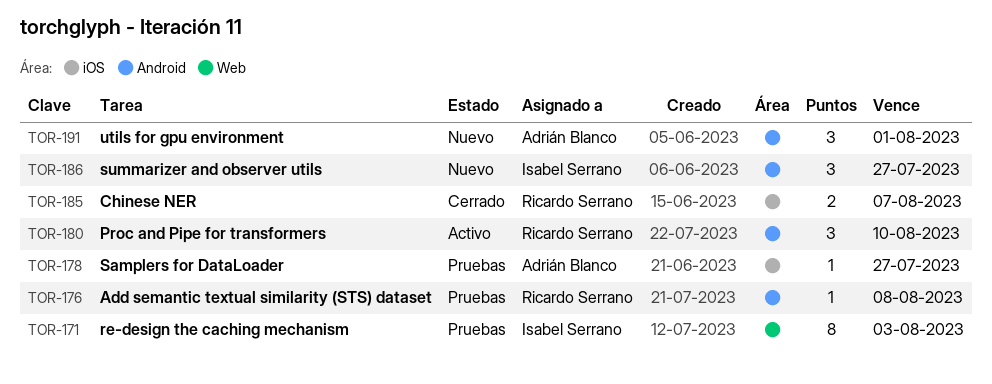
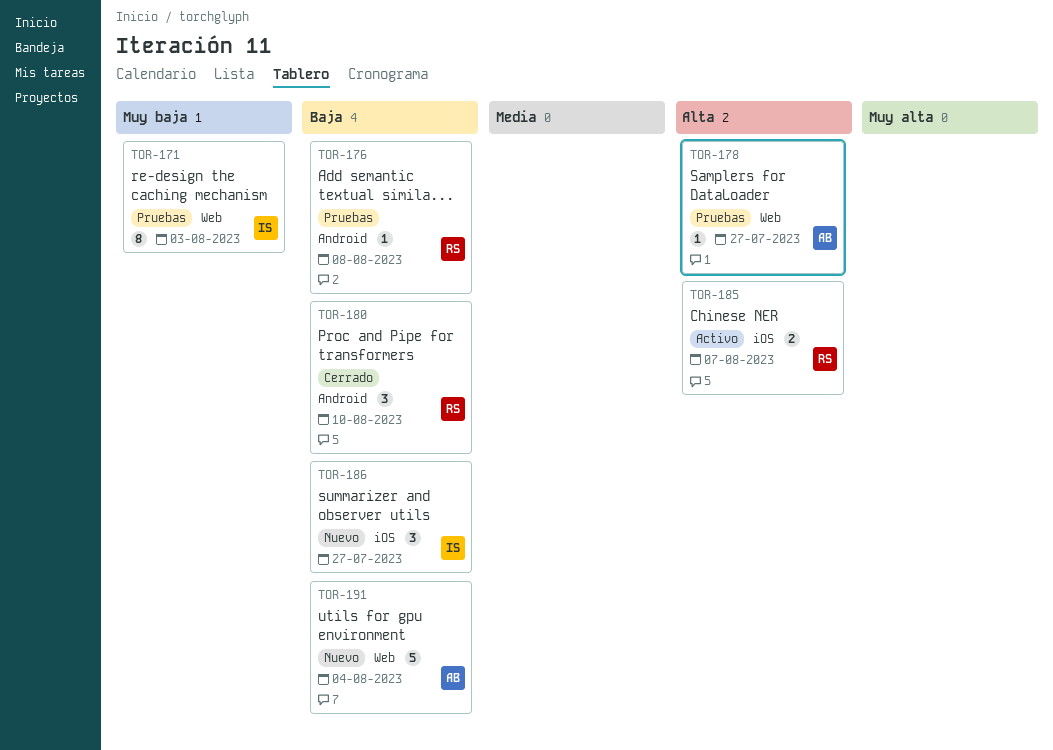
TOR-178, label: iOS -> Web
TOR-180, status: Activo -> Cerrado
TOR-185, status: Cerrado -> Activo
TOR-186, label: Android -> iOS
TOR-191, label: Android -> Web
TOR-191, estimate: 3 -> 5
TOR-191, due: Aug 1 -> Aug 4

